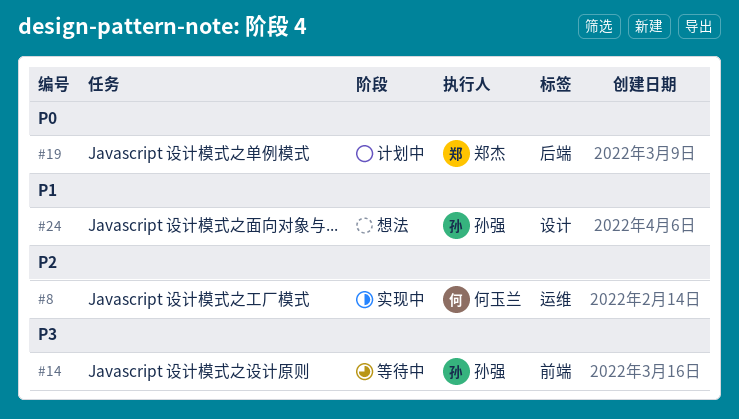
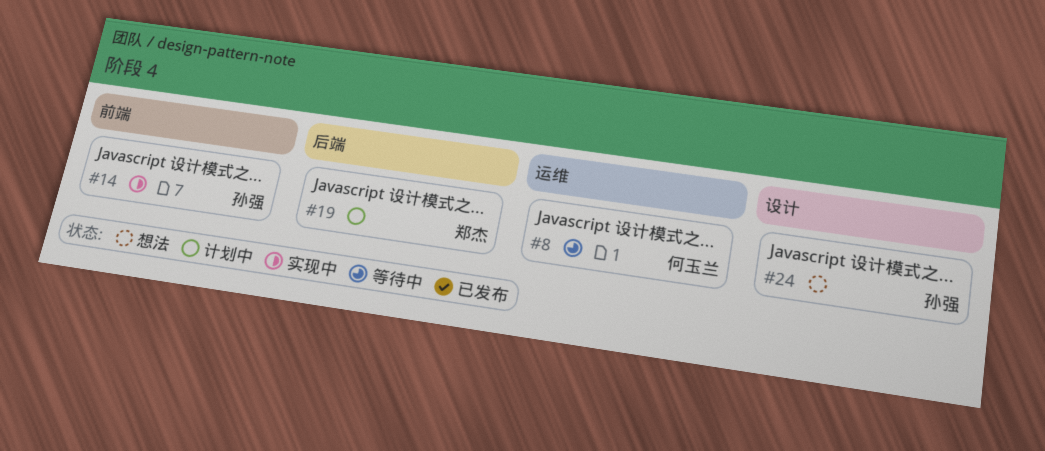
#8, status: 实现中 -> 等待中
#14, status: 等待中 -> 实现中

